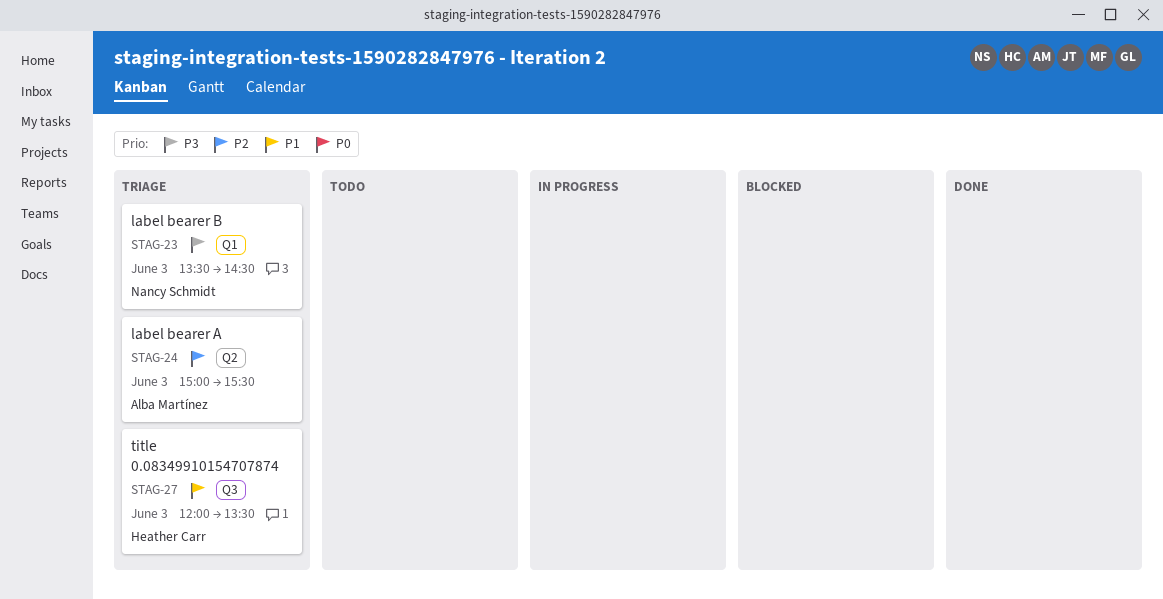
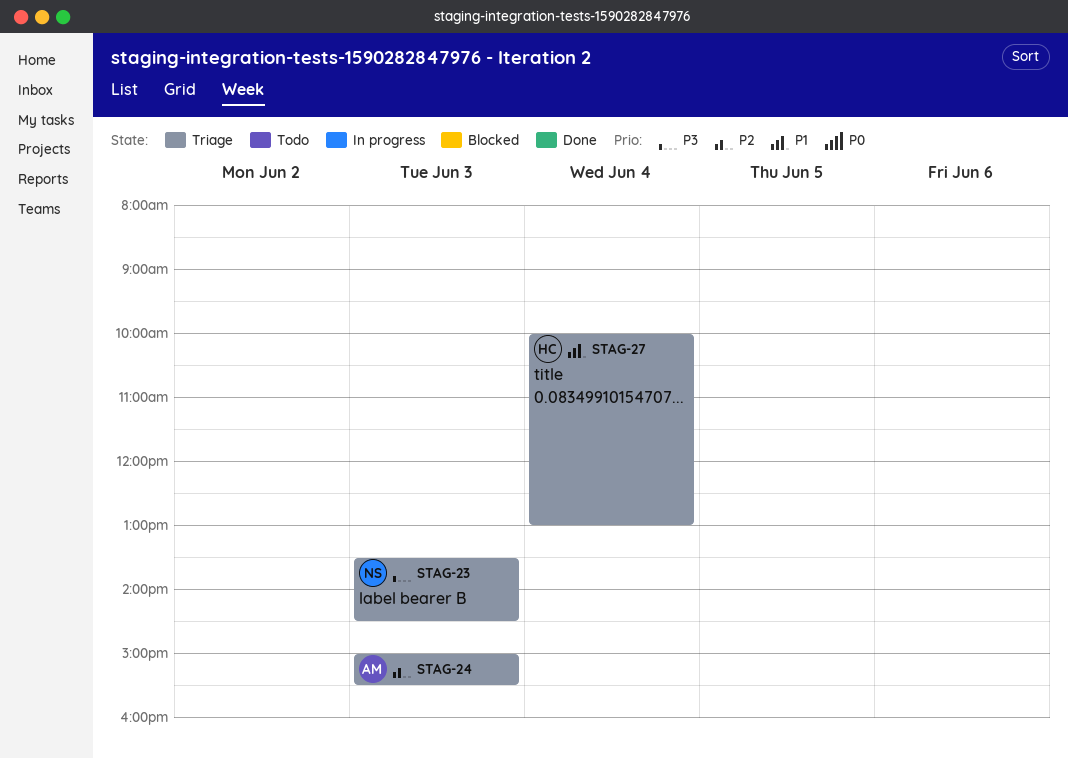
STAG-27, day: Jun 3 -> Jun 4
STAG-27, begins: 12:00 -> 10:00
STAG-27, ends: 13:30 -> 13:00

